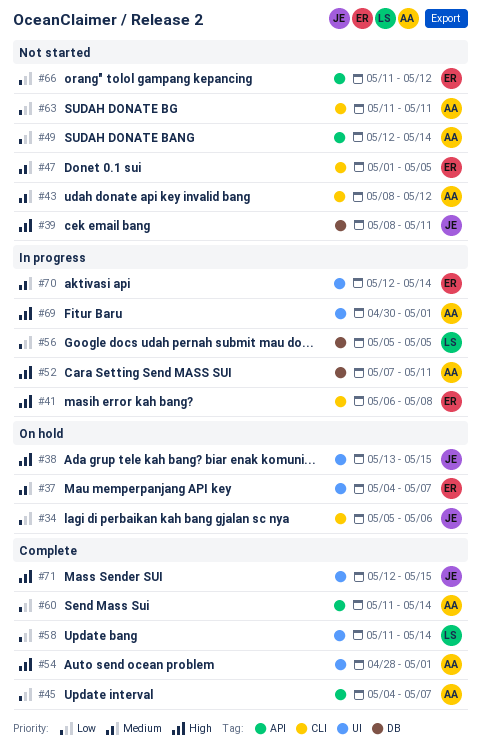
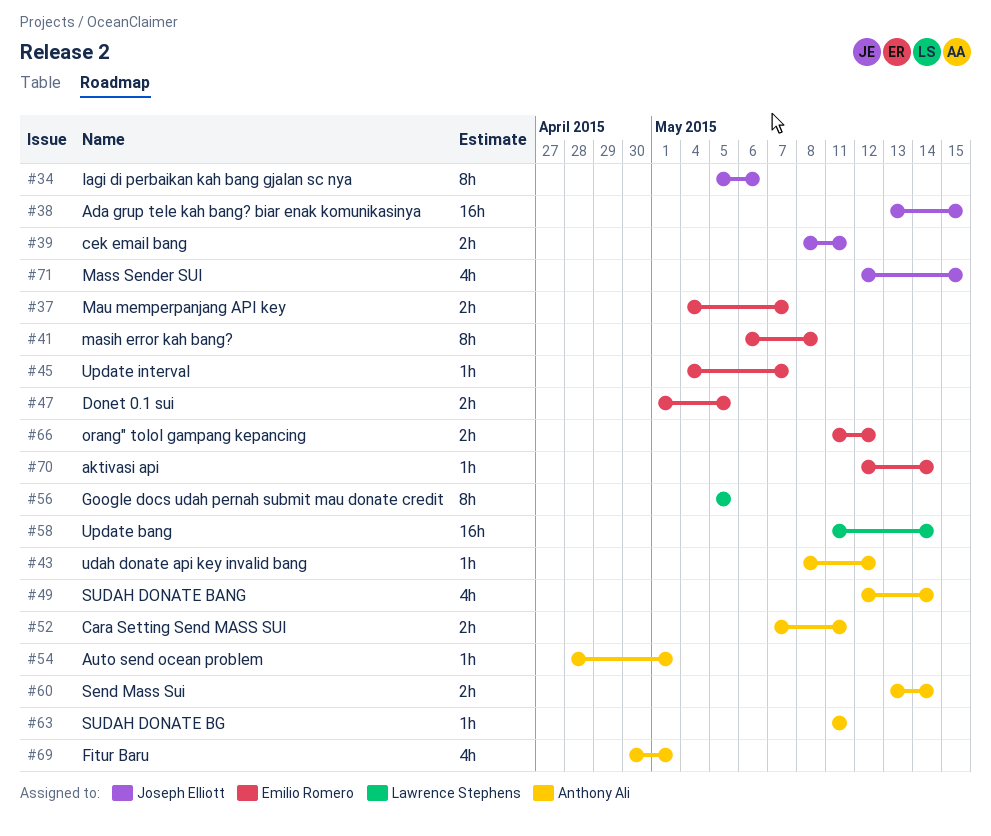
#45, owner: Anthony Ali -> Emilio Romero
#60, start: May 11 -> May 13

